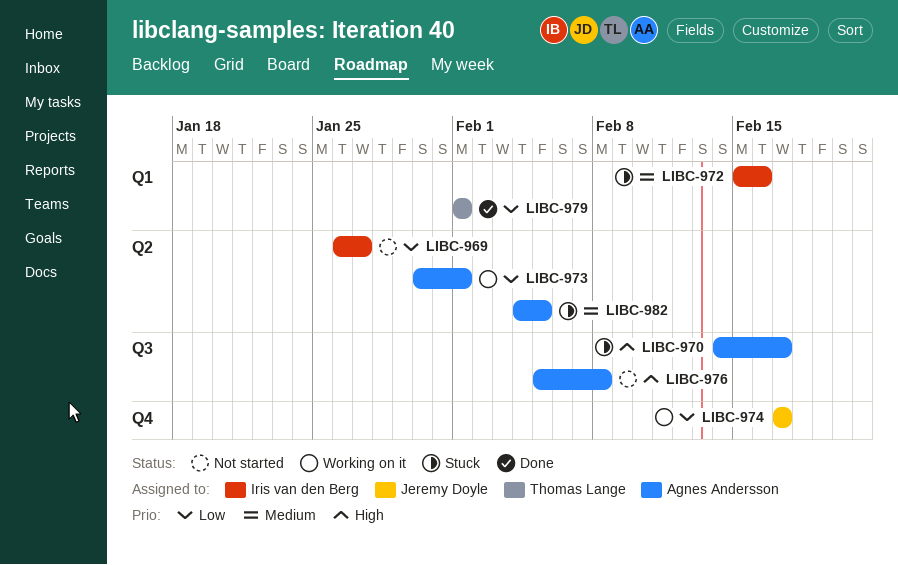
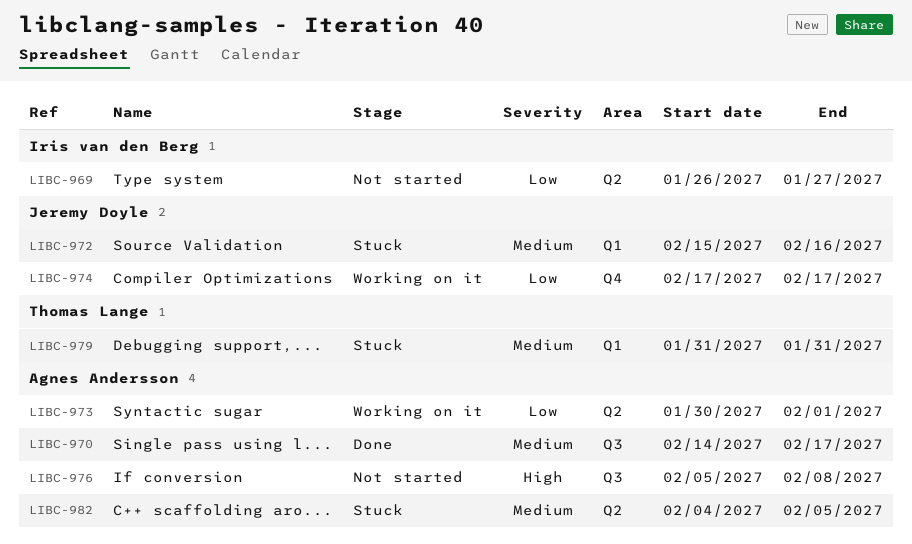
LIBC-970, status: Stuck -> Done
LIBC-970, priority: High -> Medium
LIBC-972, owner: Iris van den Berg -> Jeremy Doyle
LIBC-979, status: Done -> Stuck
LIBC-979, priority: Low -> Medium
LIBC-979, start: Feb 1 -> Jan 31
LIBC-979, due: Feb 1 -> Jan 31

